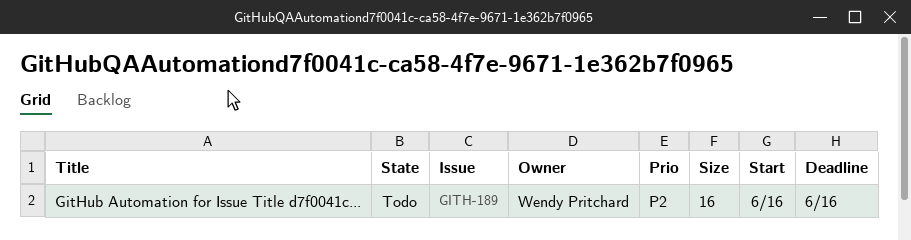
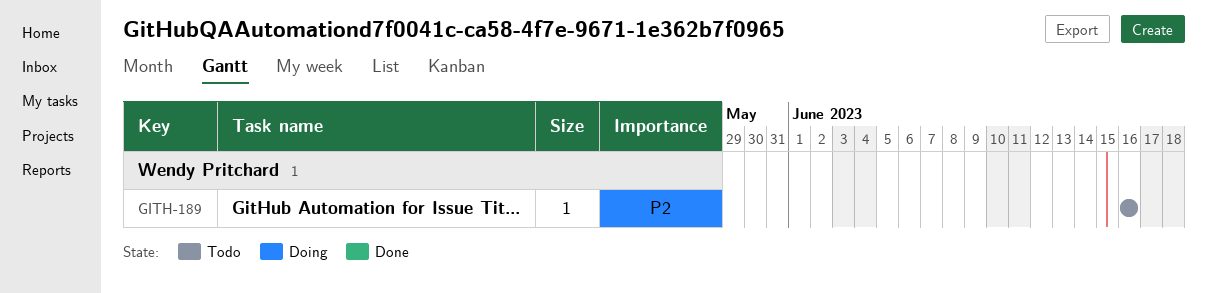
GITH-189, estimate: 16 -> 1

